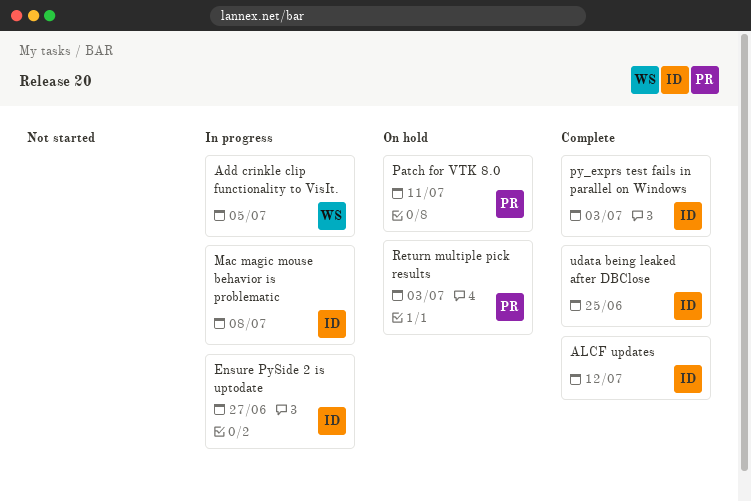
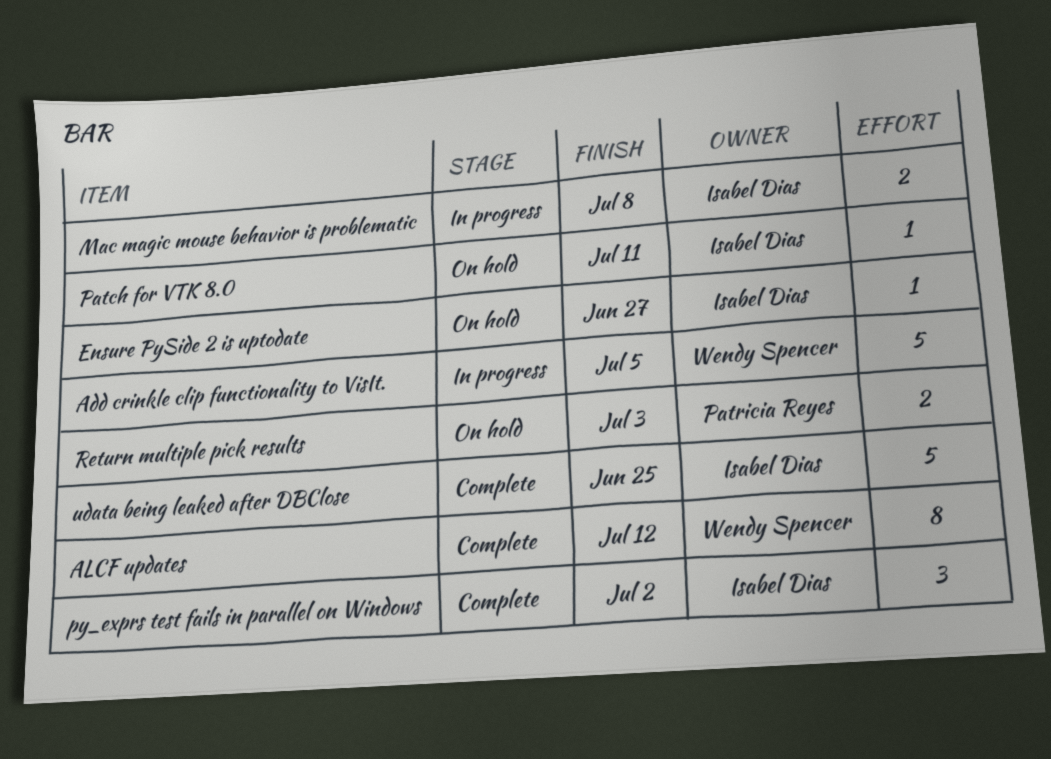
ALCF updates, owner: Isabel Dias -> Wendy Spencer
Ensure PySide 2 is uptodate, status: In progress -> On hold
Patch for VTK 8.0, owner: Patricia Reyes -> Isabel Dias
py_exprs test fails in parallel on Windows, due: Jul 3 -> Jul 2

